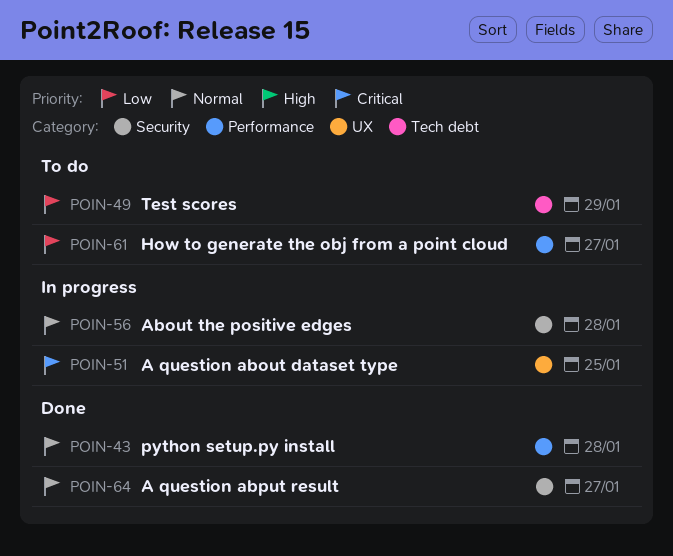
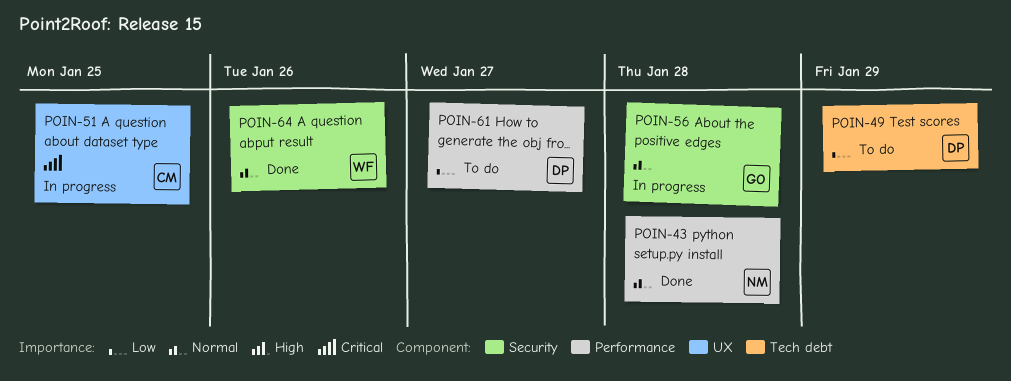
POIN-64, due: Jan 27 -> Jan 26

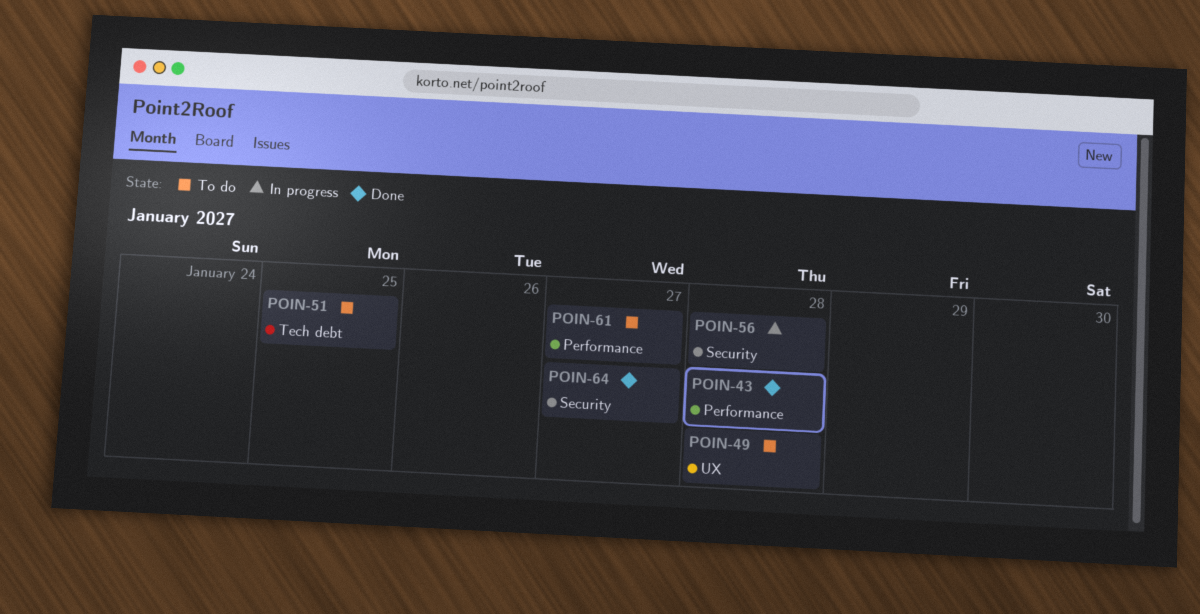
POIN-49, label: Tech debt -> UX
POIN-49, due: Jan 29 -> Jan 28
POIN-51, status: In progress -> To do
POIN-51, label: UX -> Tech debt
POIN-64, due: Jan 26 -> Jan 27

